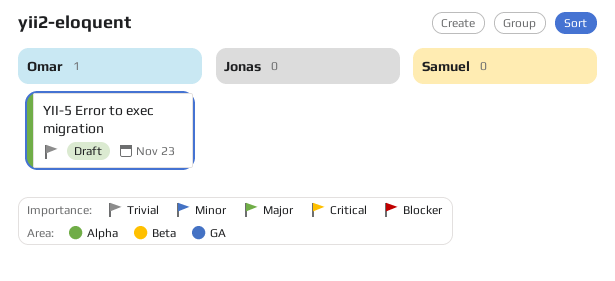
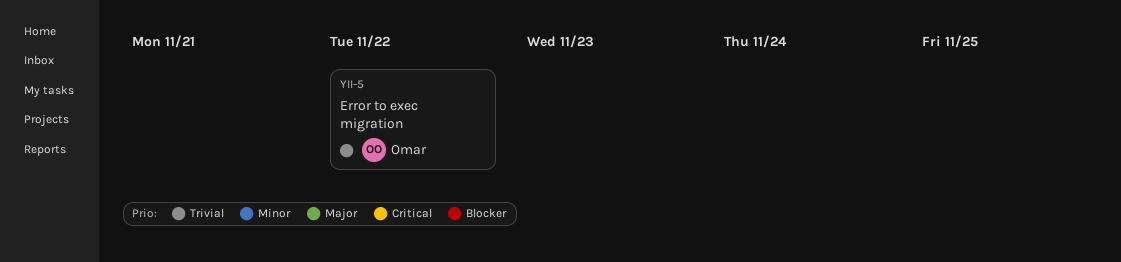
YII-5, due: Nov 23 -> Nov 22

